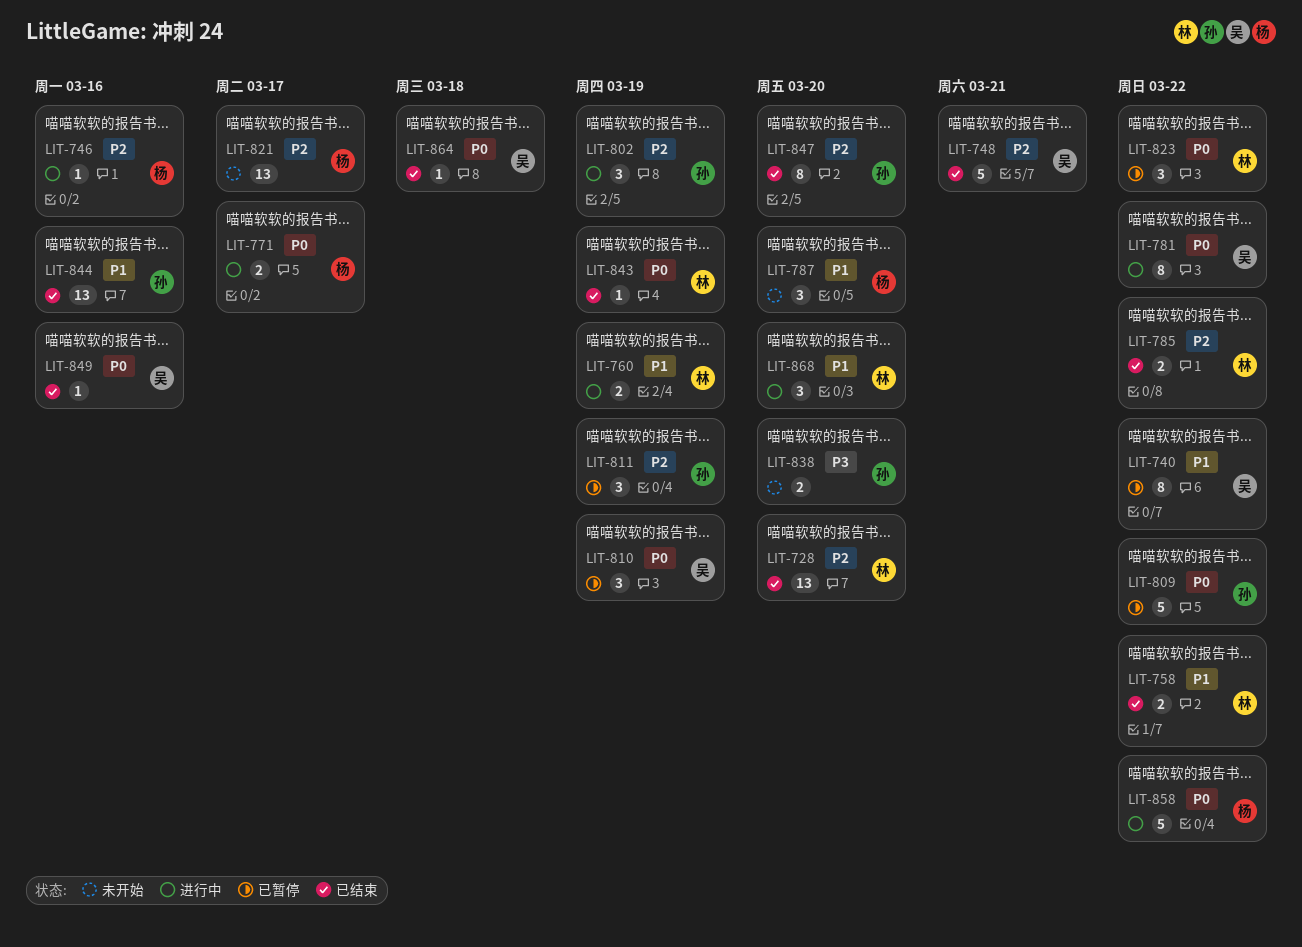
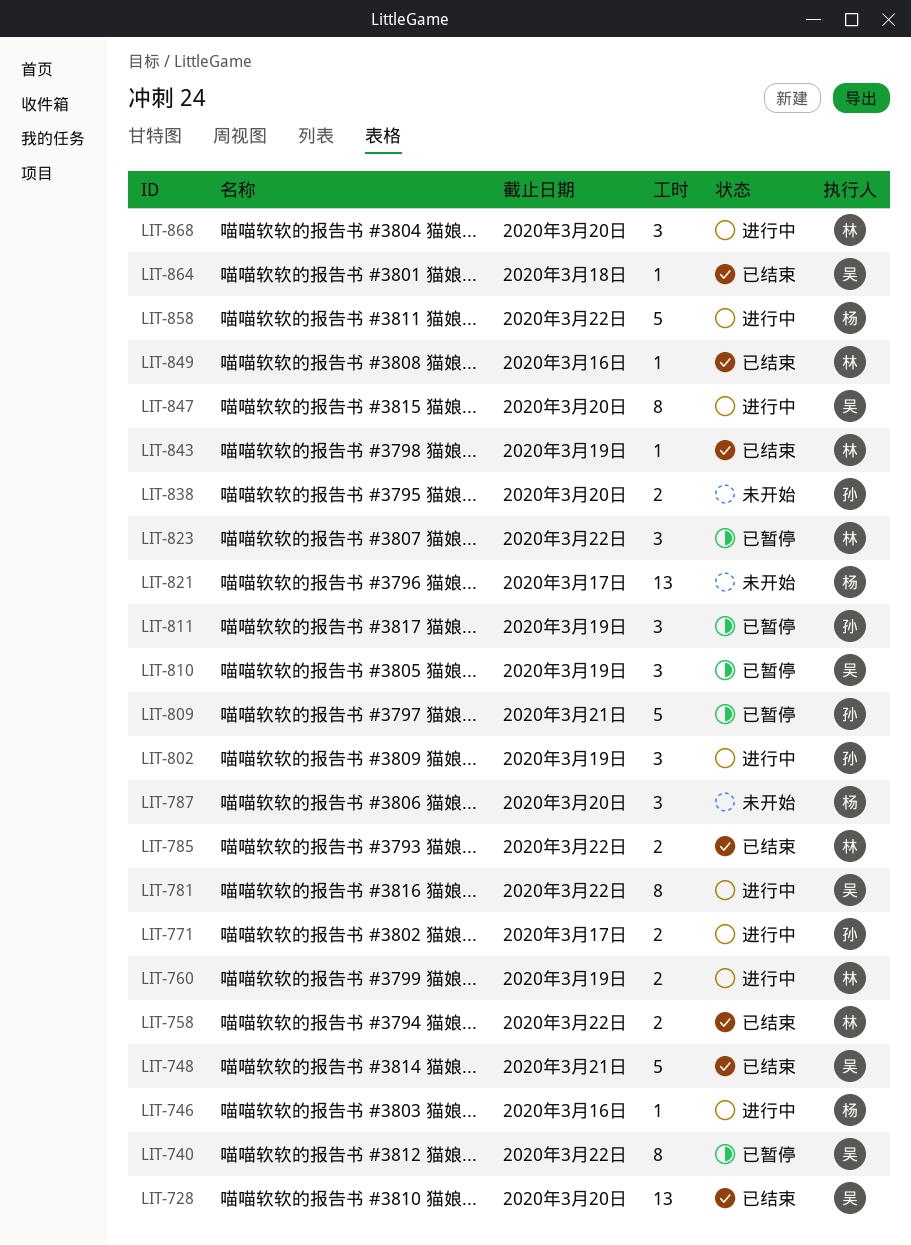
LIT-728, owner: 林 -> 吴
LIT-771, owner: 杨 -> 孙
LIT-809, due: Mar 22 -> Mar 21
LIT-844: present -> none
LIT-847, status: 已结束 -> 进行中
LIT-847, owner: 孙 -> 吴
LIT-849, owner: 吴 -> 林

